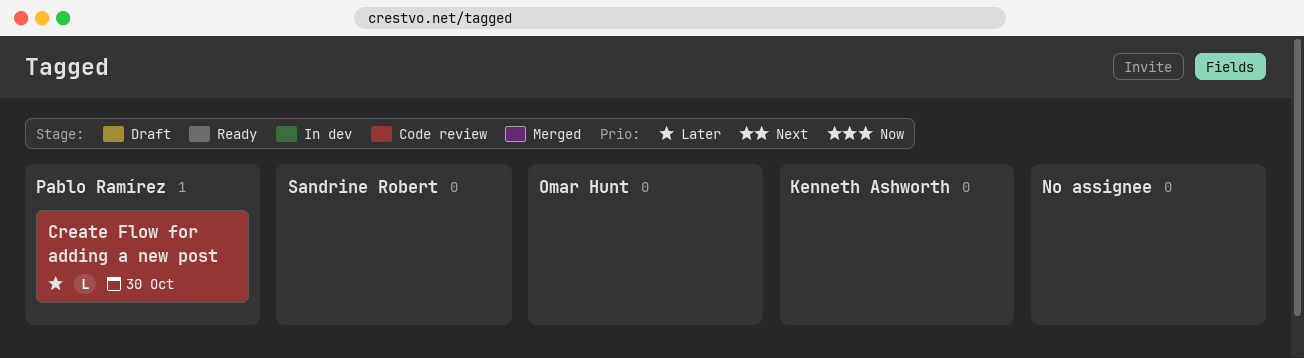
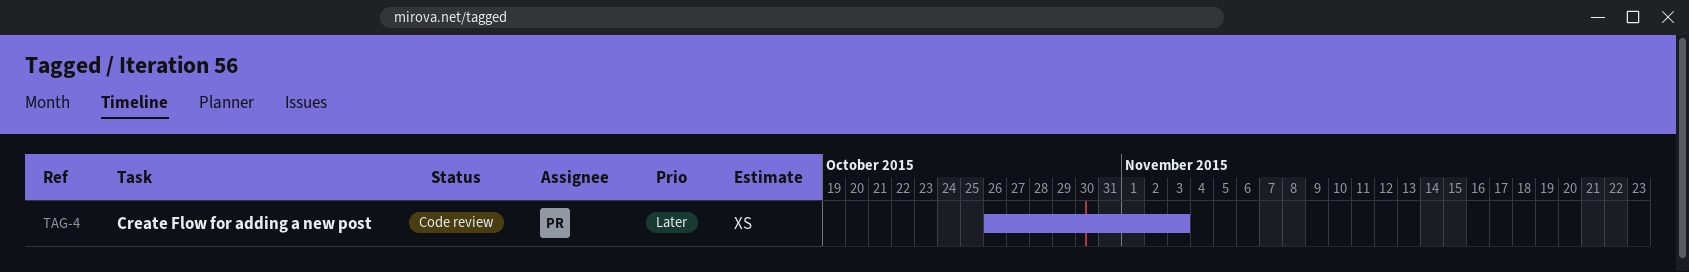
Create Flow for adding a new post, estimate: L -> XS
Create Flow for adding a new post, due: Oct 30 -> Nov 3

